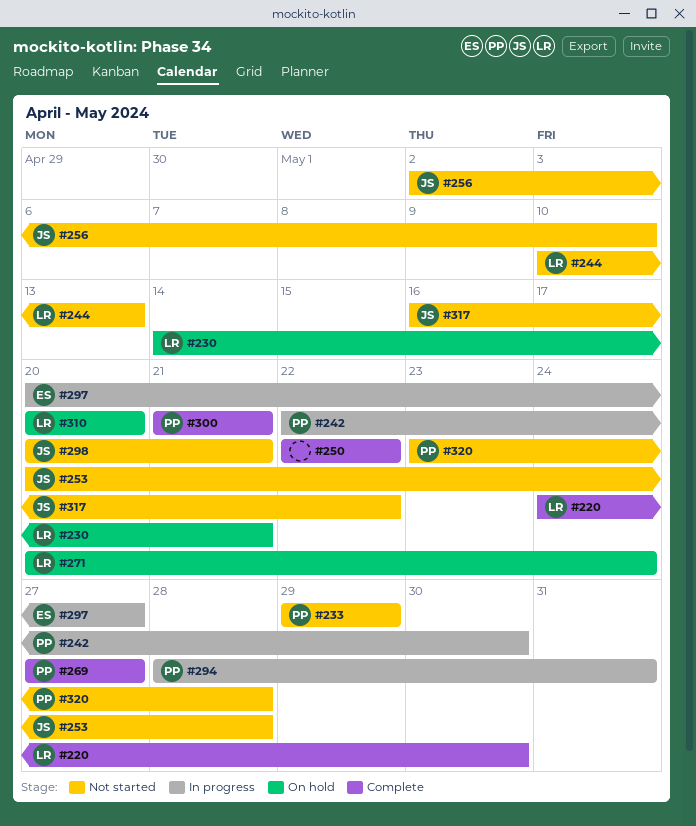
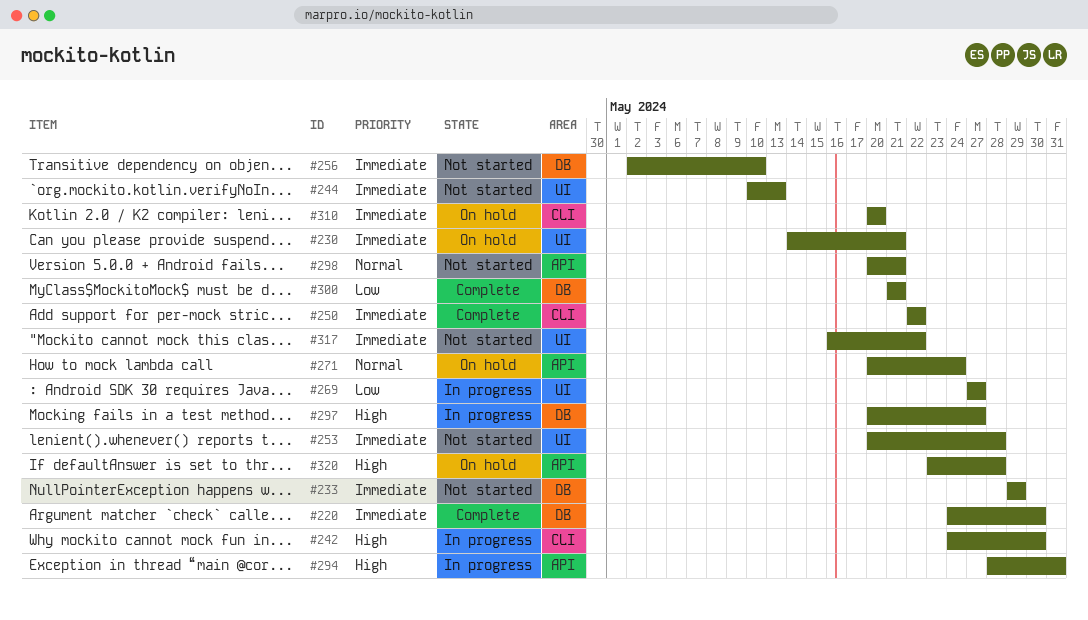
#242, start: May 22 -> May 24
#269, status: Complete -> In progress
#320, status: Not started -> On hold

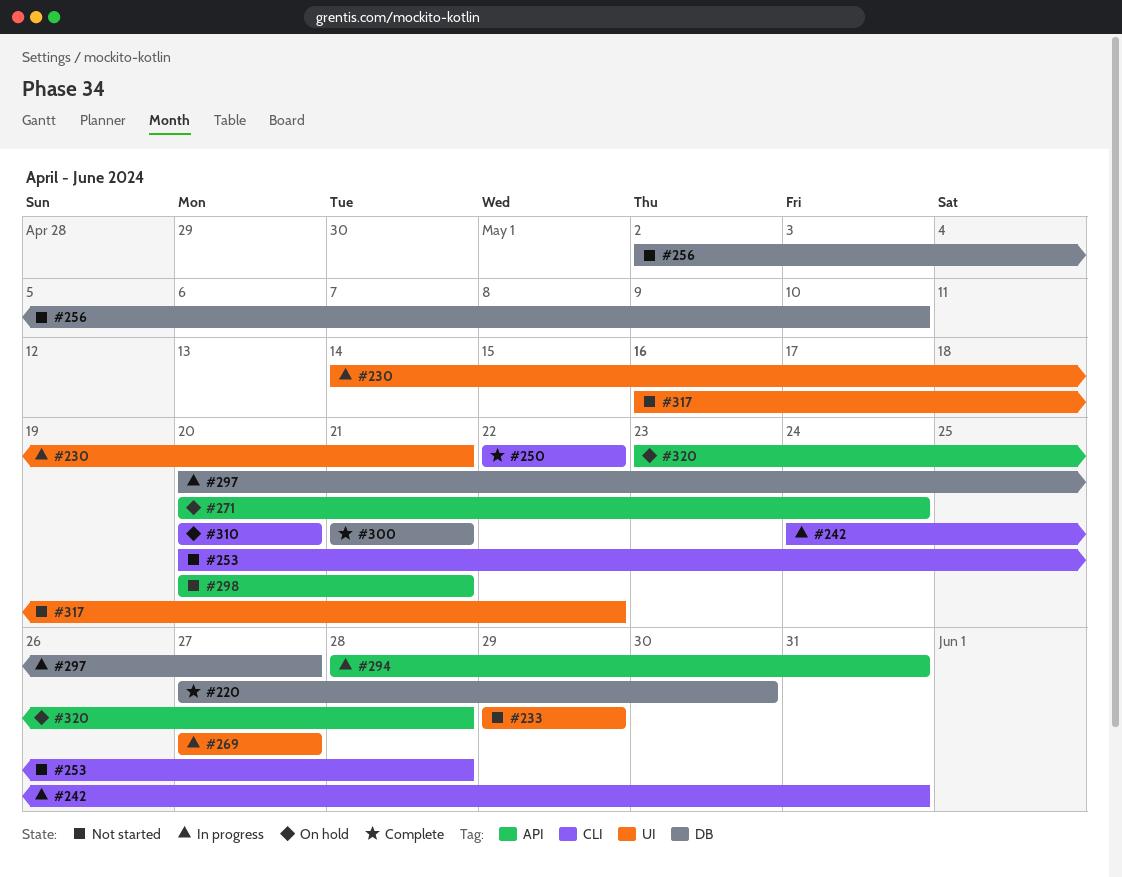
#220, start: May 24 -> May 27
#230, status: On hold -> In progress
#233, label: DB -> UI
#242, due: May 30 -> May 31
#244: present -> none
#253, label: UI -> CLI

